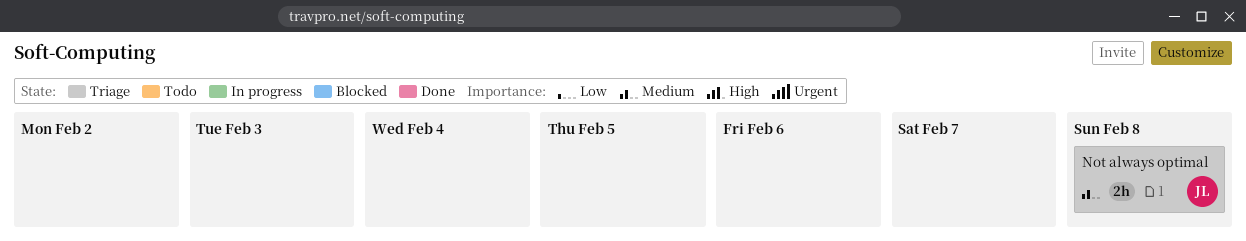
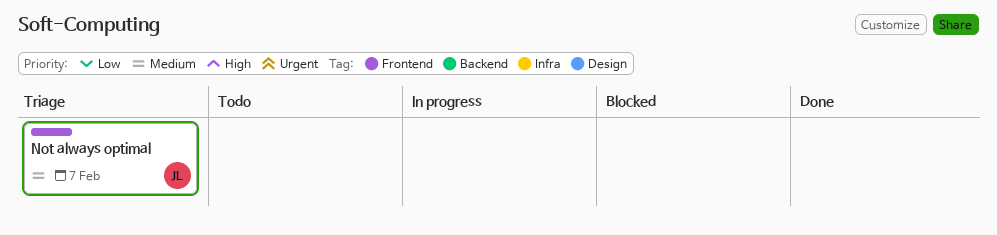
Not always optimal, due: Feb 8 -> Feb 7

